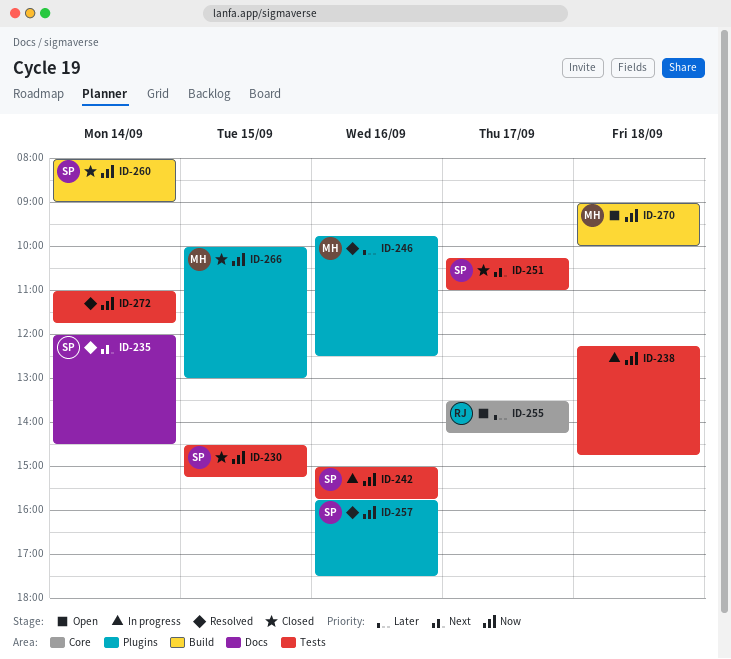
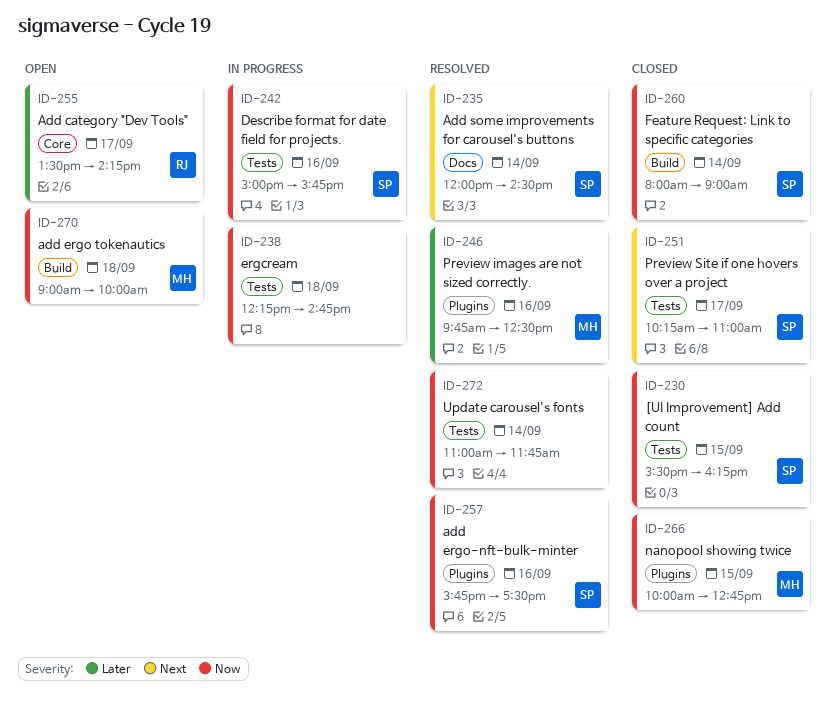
ID-230, begins: 14:30 -> 15:30
ID-230, ends: 15:15 -> 16:15
ID-266, ends: 13:00 -> 12:45

